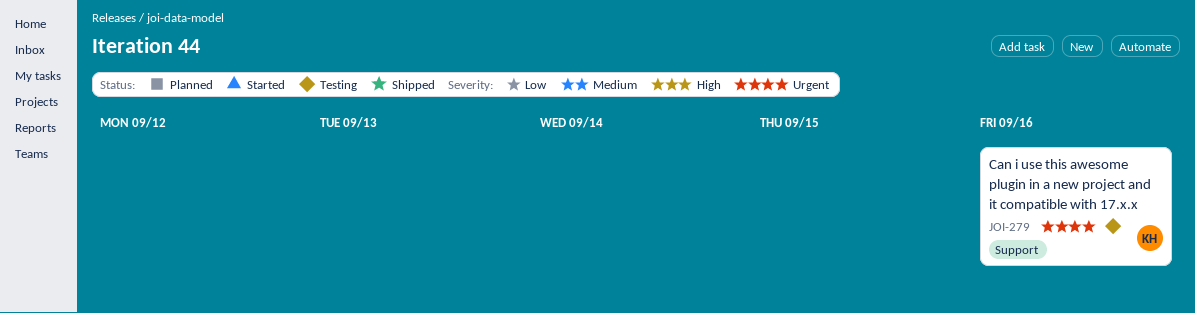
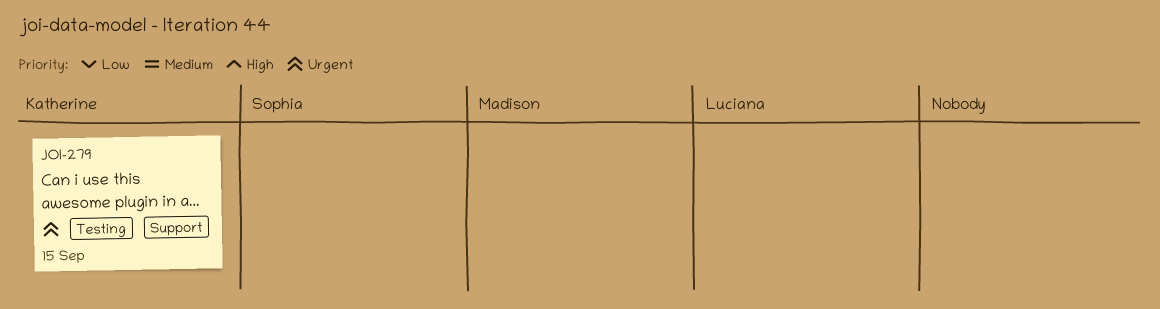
JOI-279, due: Sep 16 -> Sep 15

